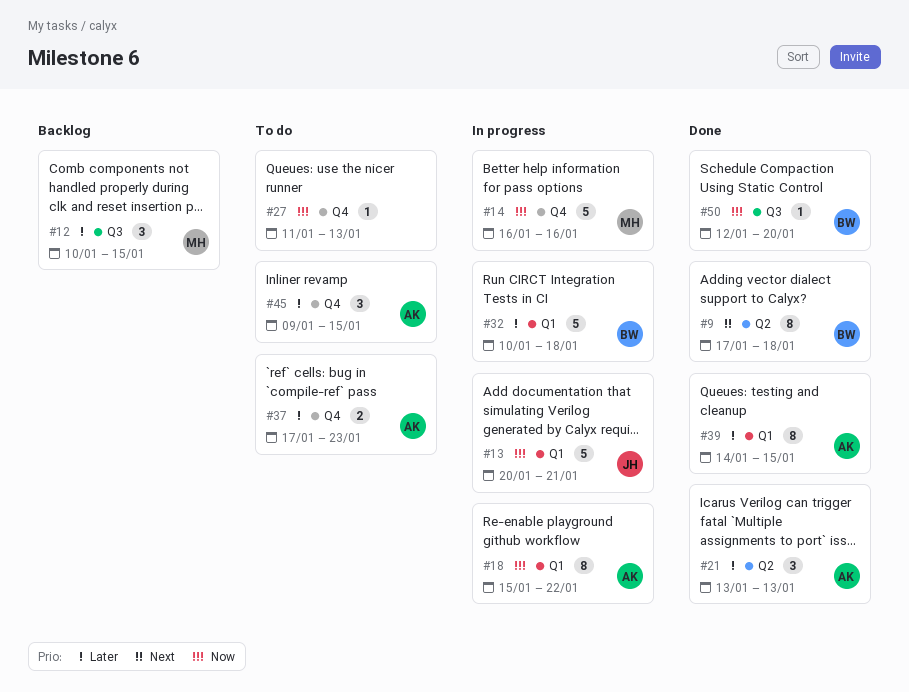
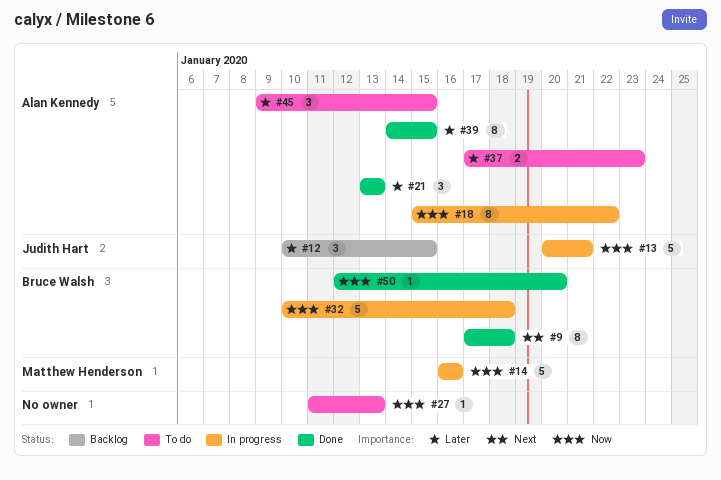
#12, owner: Matthew Henderson -> Judith Hart
#32, priority: Later -> Now

